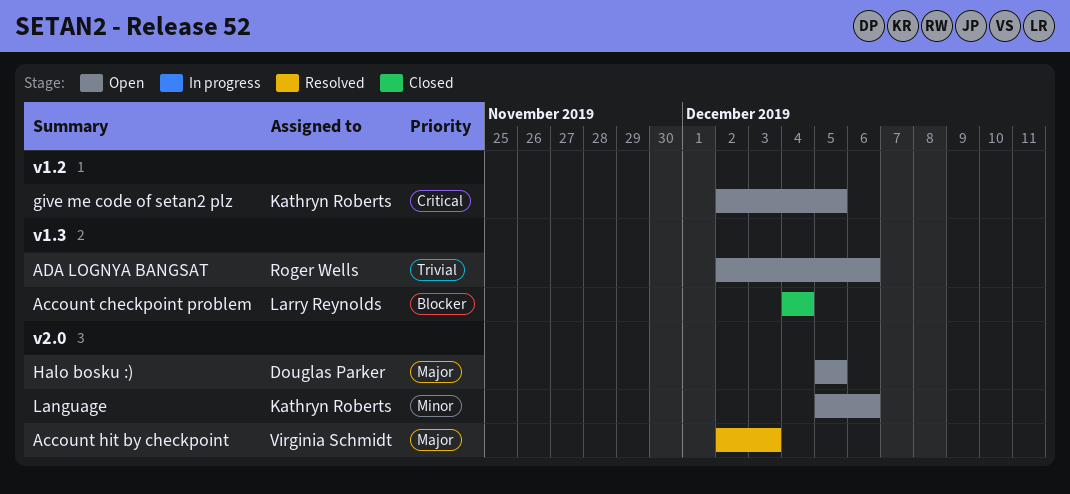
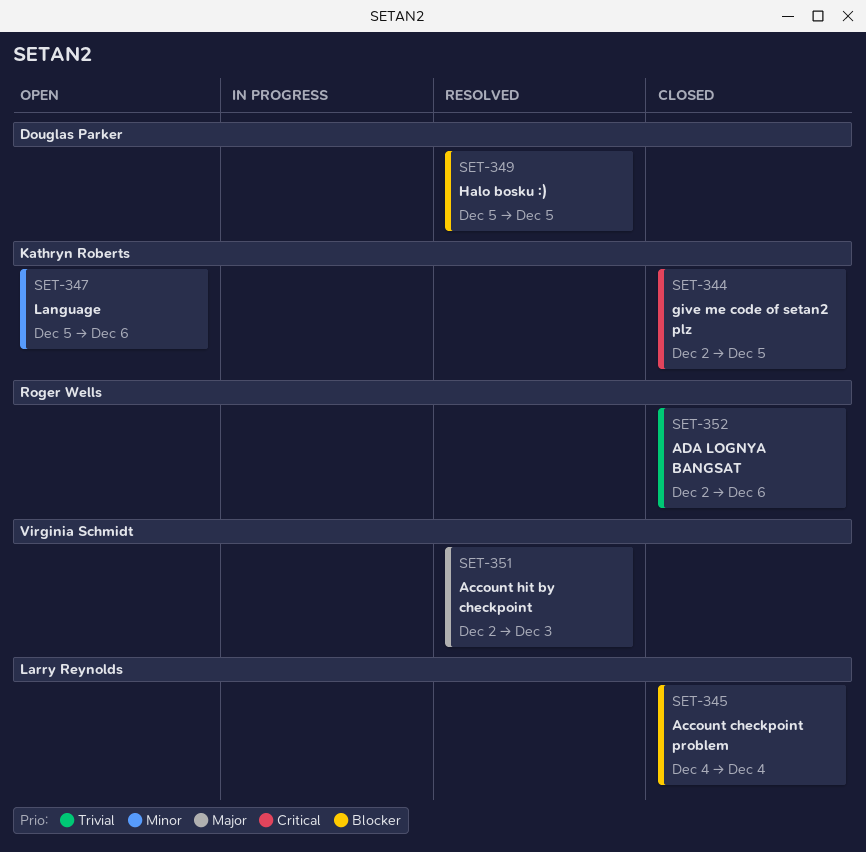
ADA LOGNYA BANGSAT, status: Open -> Closed
give me code of setan2 plz, status: Open -> Closed
Halo bosku :), status: Open -> Resolved
Halo bosku :), priority: Major -> Blocker

